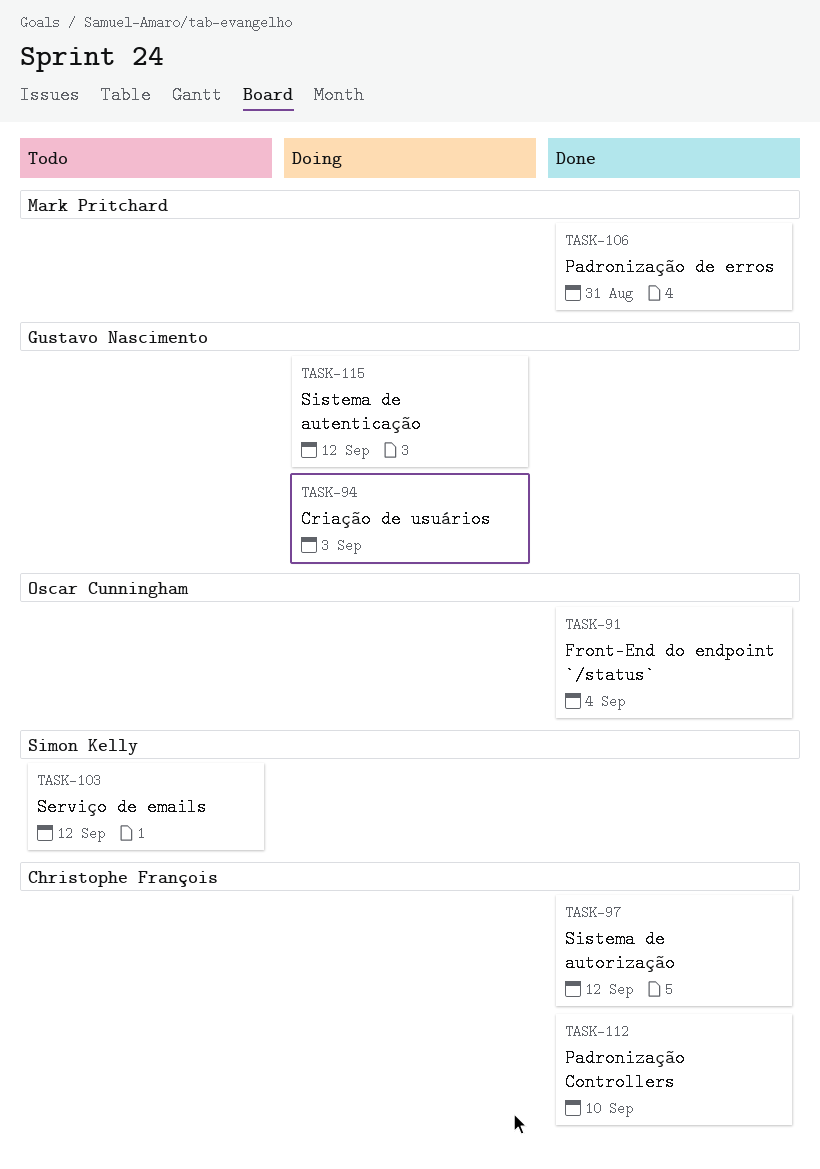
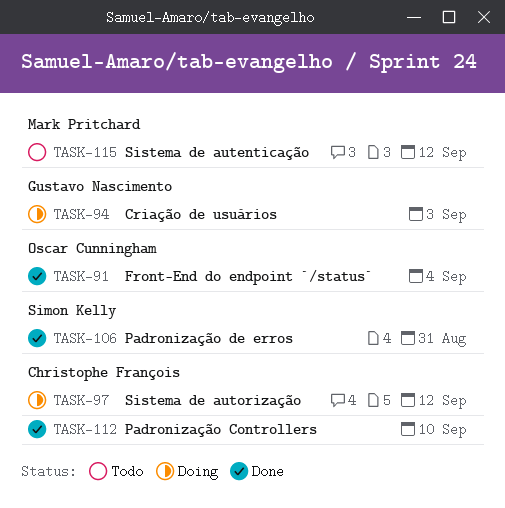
TASK-97, status: Done -> Doing
TASK-103: present -> none
TASK-106, owner: Mark Pritchard -> Simon Kelly
TASK-115, status: Doing -> Todo
TASK-115, owner: Gustavo Nascimento -> Mark Pritchard

